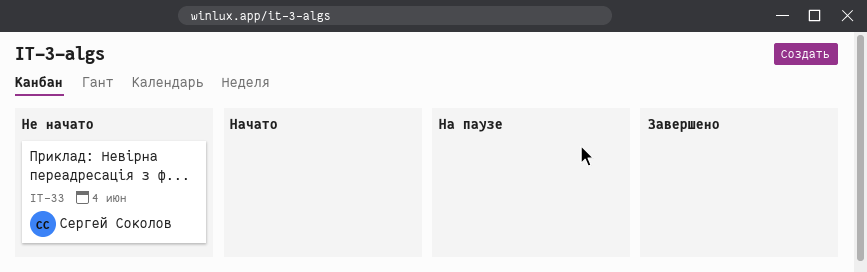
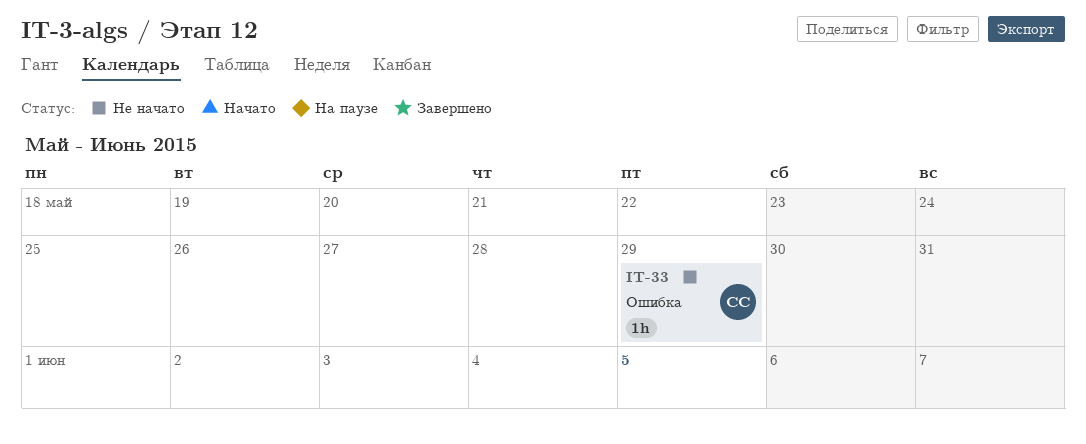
IT-33, due: Jun 4 -> May 29

